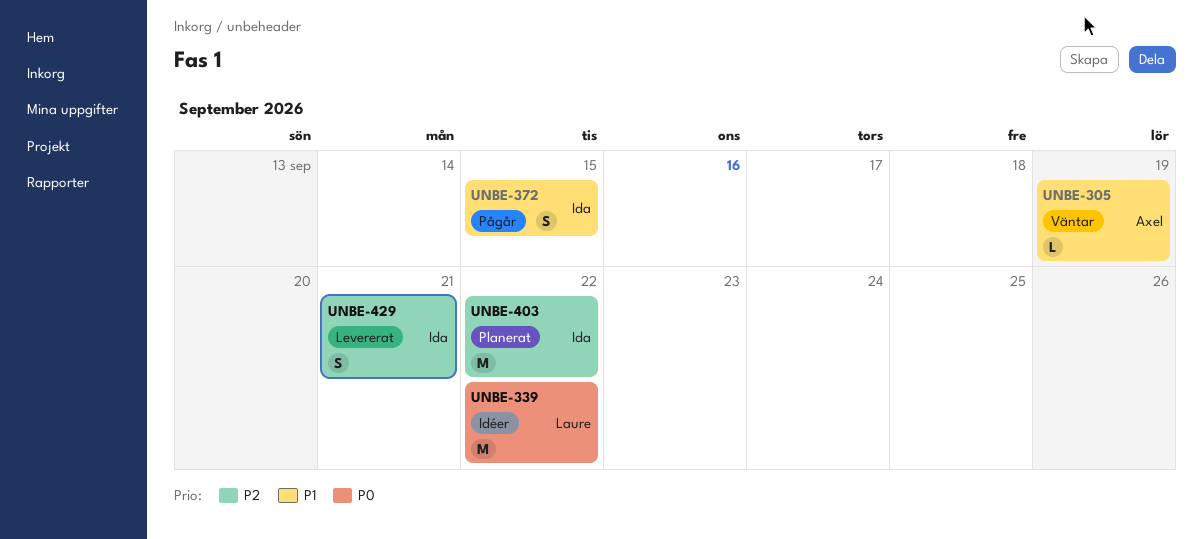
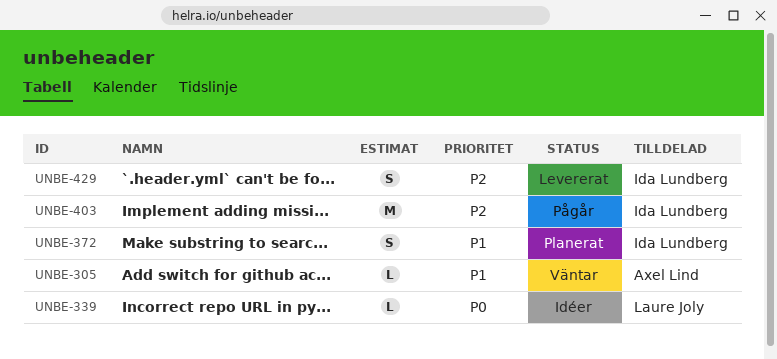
UNBE-339, estimate: M -> L
UNBE-372, status: Pågår -> Planerat
UNBE-403, status: Planerat -> Pågår

